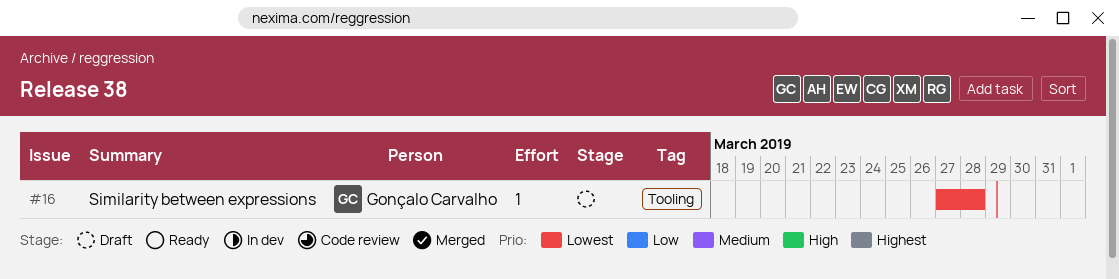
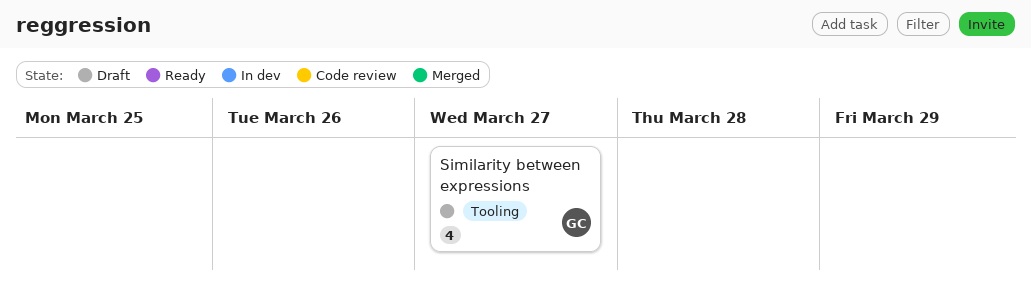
Similarity between expressions, estimate: 1 -> 4
Similarity between expressions, due: Mar 28 -> Mar 27

